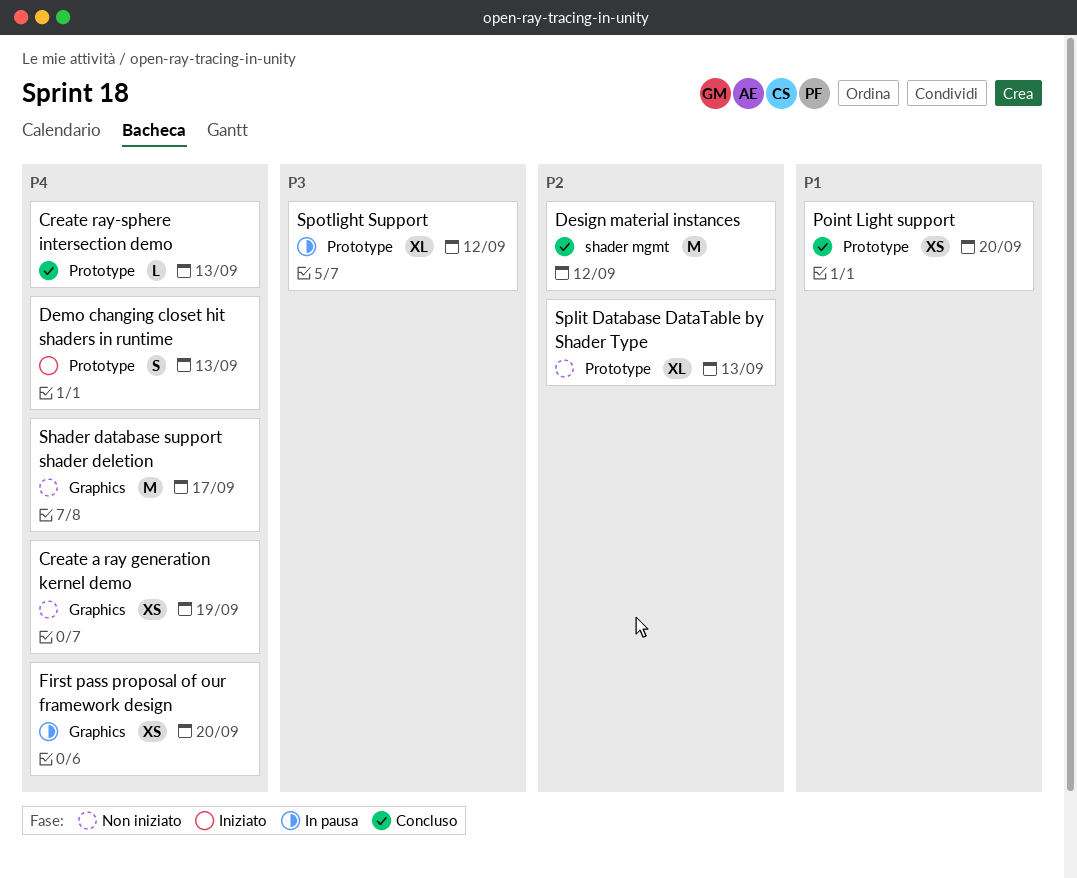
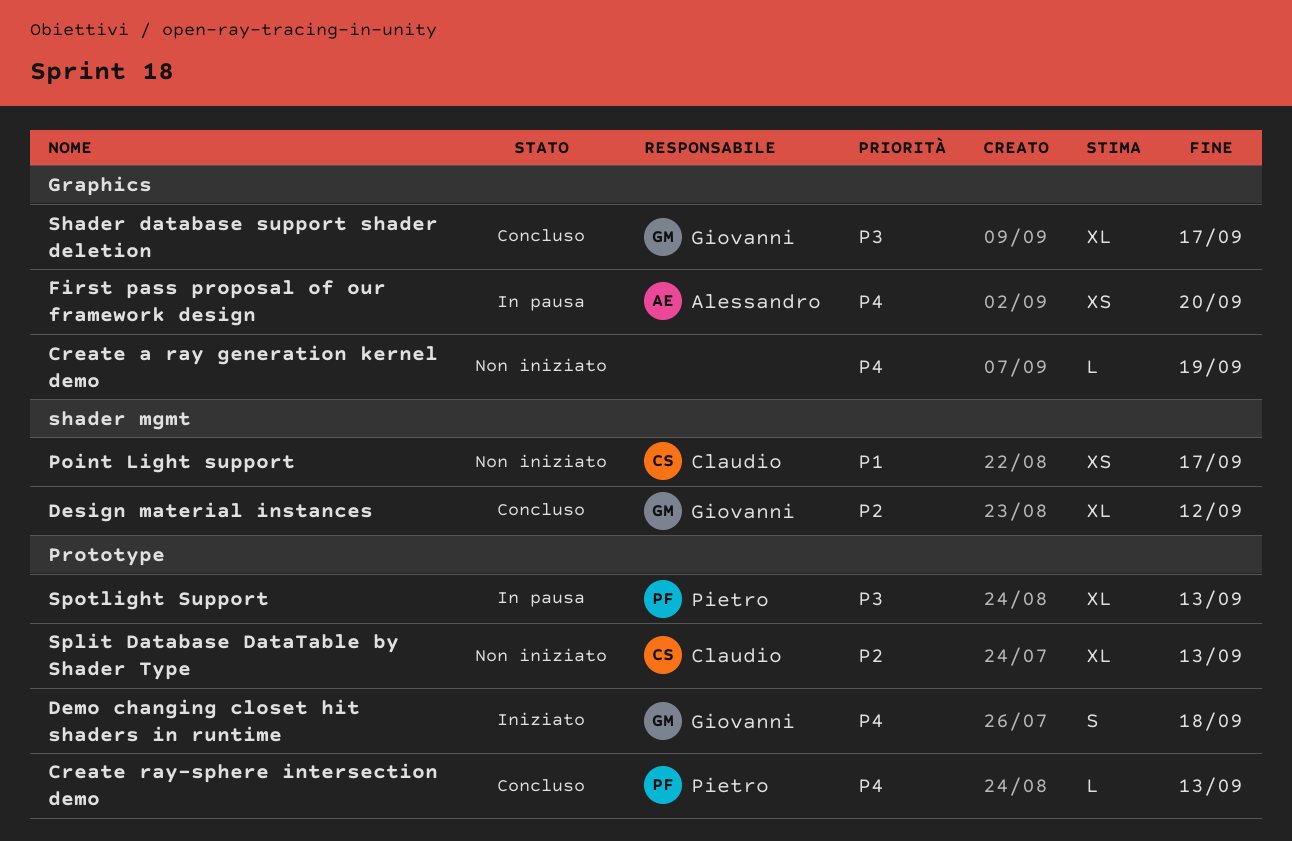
Create a ray generation kernel demo, estimate: XS -> L
Demo changing closet hit shaders in runtime, due: Sep 13 -> Sep 18
Design material instances, estimate: M -> XL
Point Light support, status: Concluso -> Non iniziato
Point Light support, label: Prototype -> shader mgmt
Point Light support, due: Sep 20 -> Sep 17
Shader database support shader deletion, status: Non iniziato -> Concluso
Shader database support shader deletion, priority: P4 -> P3
Shader database support shader deletion, estimate: M -> XL
Spotlight Support, due: Sep 12 -> Sep 13

